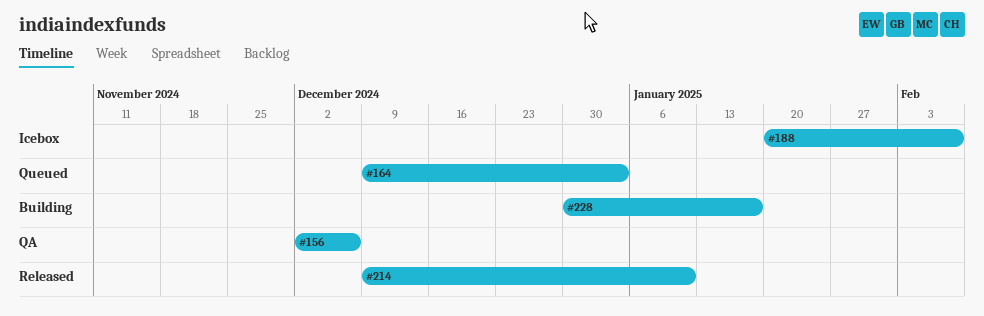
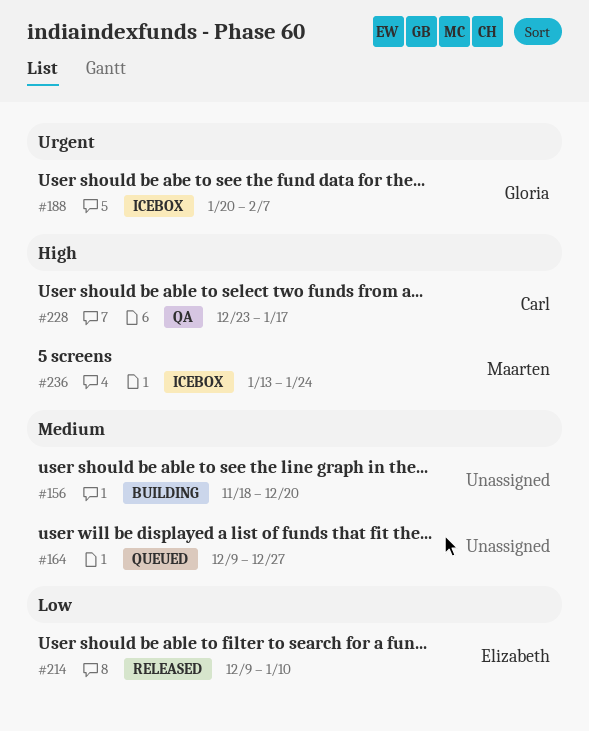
#156, status: QA -> Building
#156, start: Dec 2 -> Nov 18
#156, due: Dec 6 -> Dec 20
#164, due: Jan 3 -> Dec 27
#228, status: Building -> QA
#228, start: Dec 30 -> Dec 23
#236: none -> present

